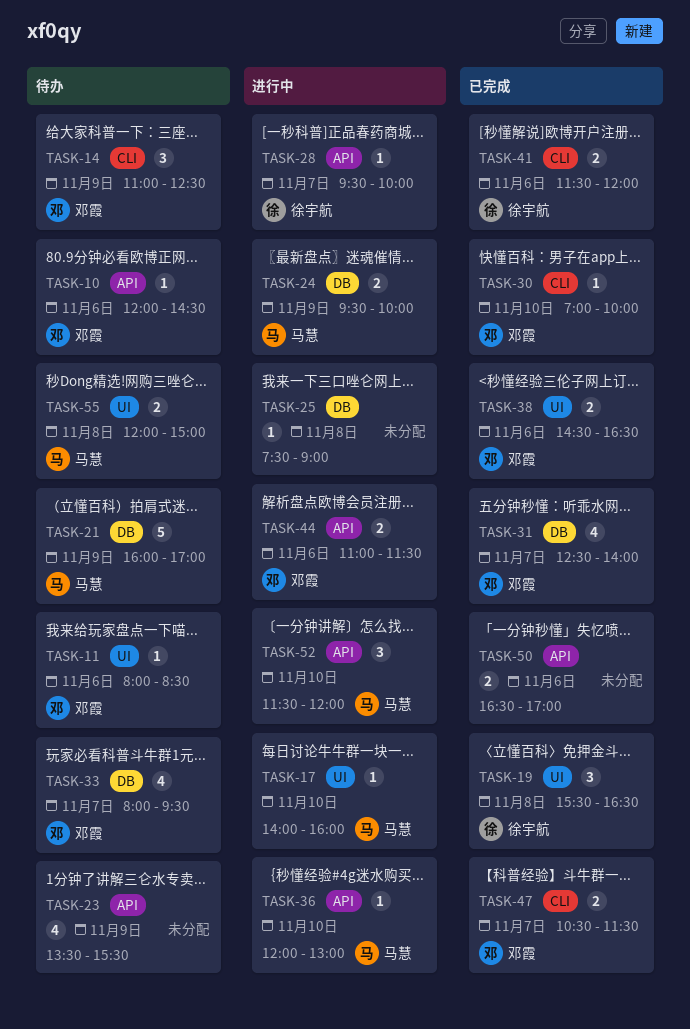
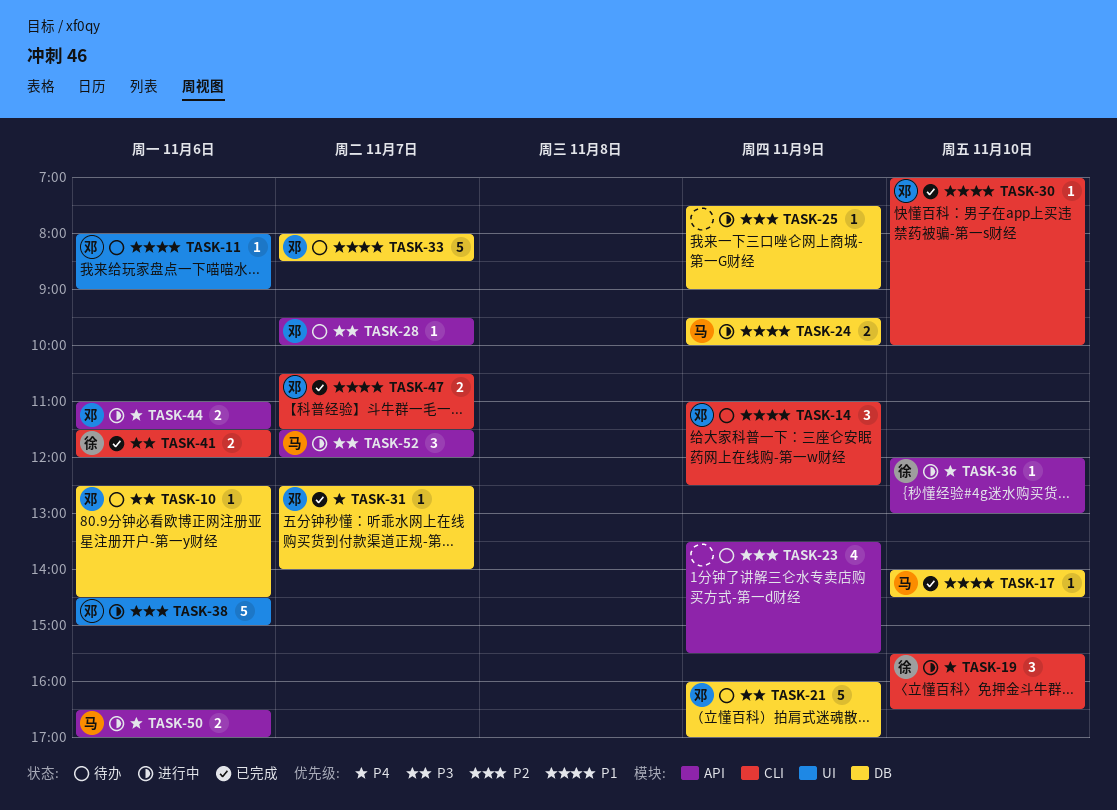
TASK-10, label: API -> DB
TASK-10, begins: 12:00 -> 12:30
TASK-11, ends: 08:30 -> 09:00
TASK-17, status: 进行中 -> 已完成
TASK-17, label: UI -> DB
TASK-17, ends: 16:00 -> 14:30
TASK-19, status: 已完成 -> 进行中
TASK-19, label: UI -> CLI
TASK-19, day: Nov 8 -> Nov 10
TASK-21, owner: 马慧 -> 邓霞
TASK-25, day: Nov 8 -> Nov 9
TASK-28, status: 进行中 -> 待办
TASK-28, owner: 徐宇航 -> 邓霞
TASK-31, estimate: 4 -> 1
TASK-33, estimate: 4 -> 5
TASK-33, ends: 09:30 -> 08:30
TASK-36, owner: 马慧 -> 徐宇航
TASK-38, status: 已完成 -> 进行中
TASK-38, estimate: 2 -> 5
TASK-38, ends: 16:30 -> 15:00
TASK-50, status: 已完成 -> 进行中
TASK-50, owner: none -> 马慧
TASK-52, day: Nov 10 -> Nov 7
TASK-55: present -> none

